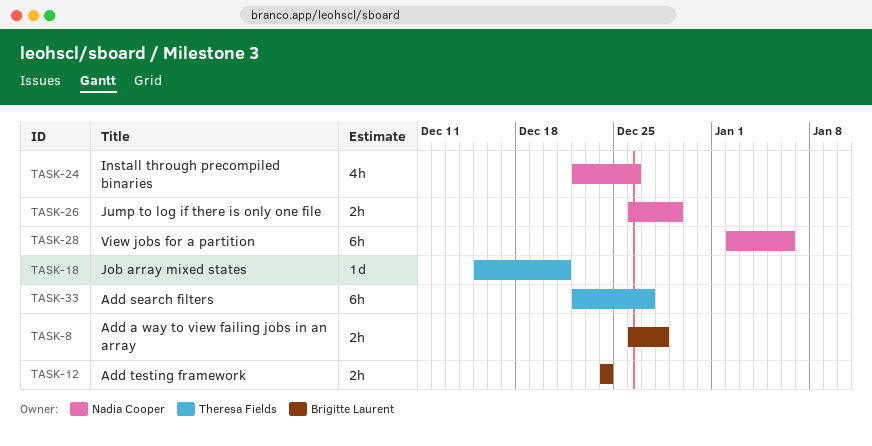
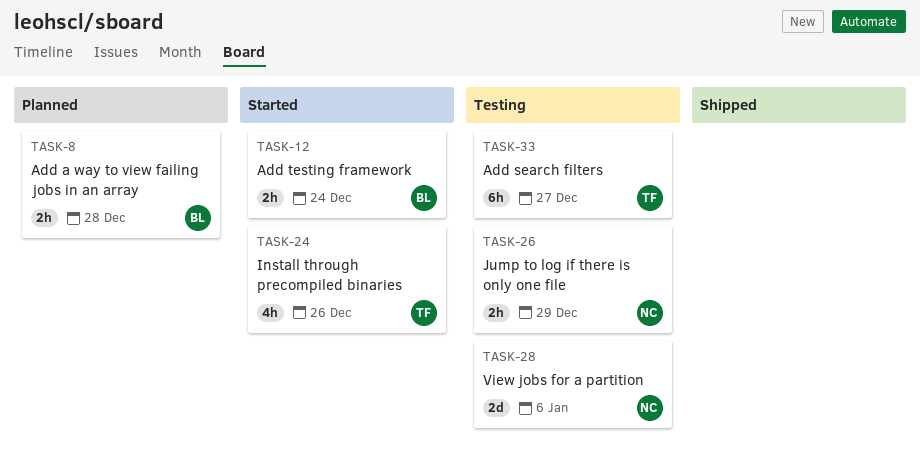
TASK-18: present -> none
TASK-24, owner: Nadia Cooper -> Theresa Fields
TASK-28, estimate: 6h -> 2d

